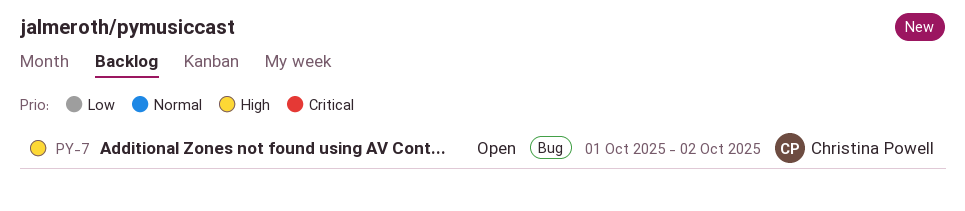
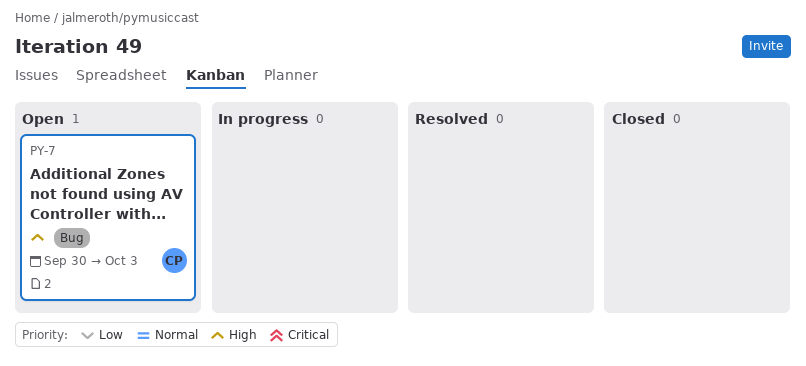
PY-7, start: Oct 1 -> Sep 30
PY-7, due: Oct 2 -> Oct 3

